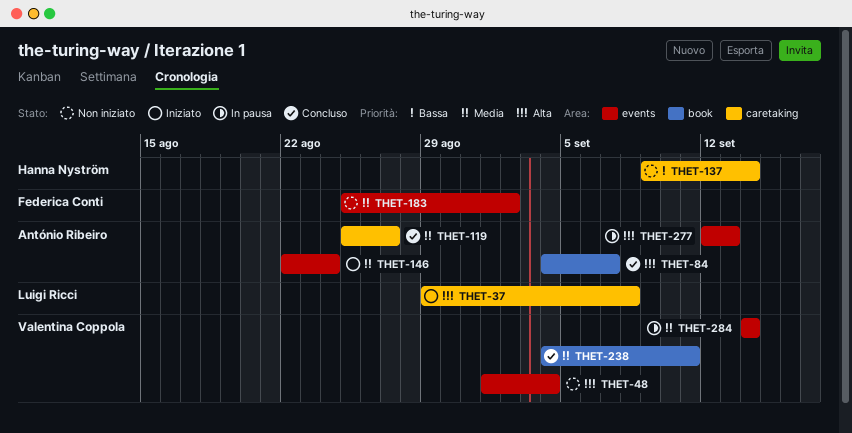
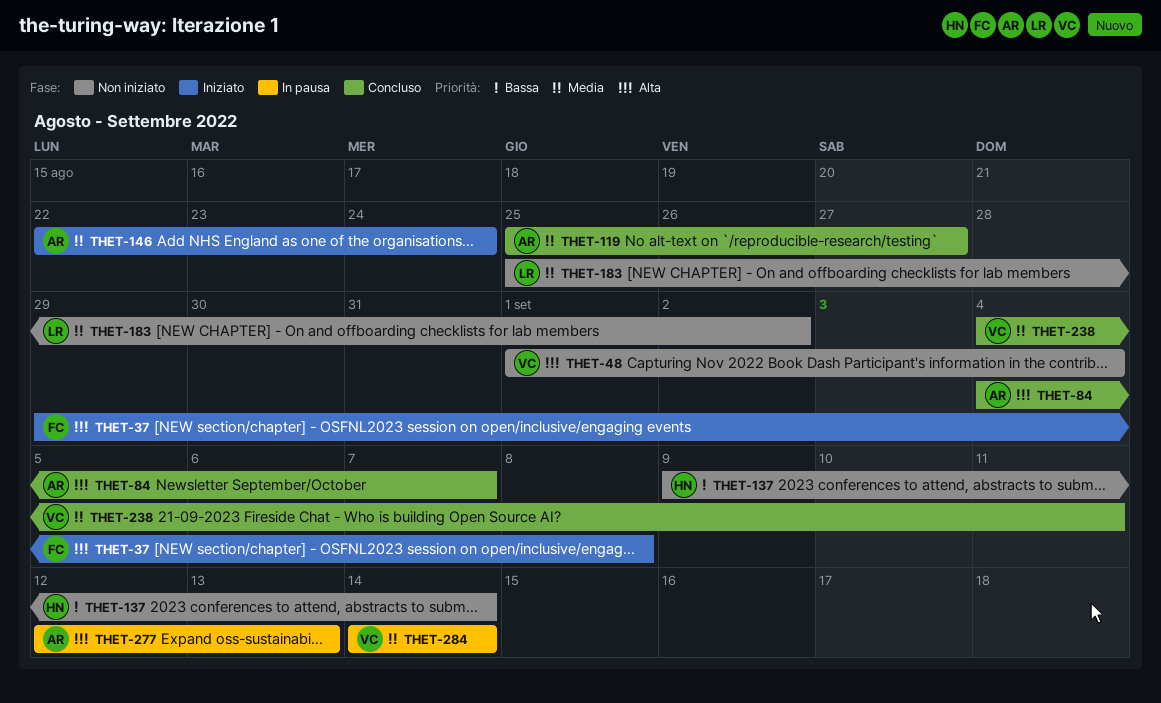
THET-37, owner: Luigi Ricci -> Federica Conti
THET-183, owner: Federica Conti -> Luigi Ricci

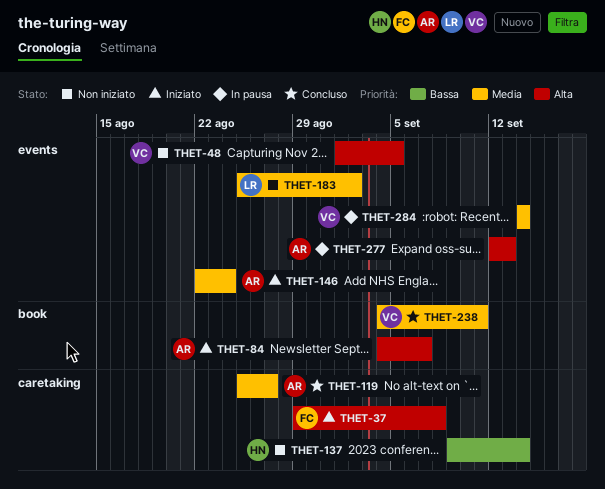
THET-48, due: Sep 4 -> Sep 5
THET-84, status: Concluso -> Iniziato

